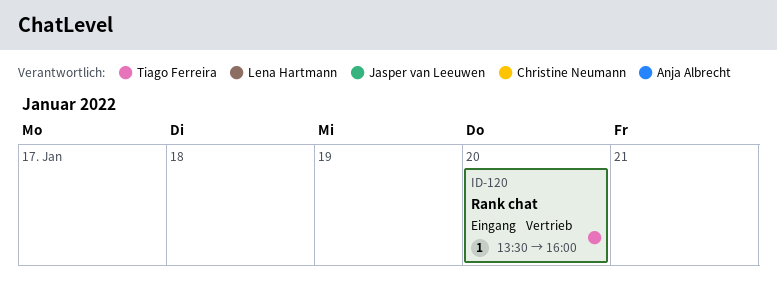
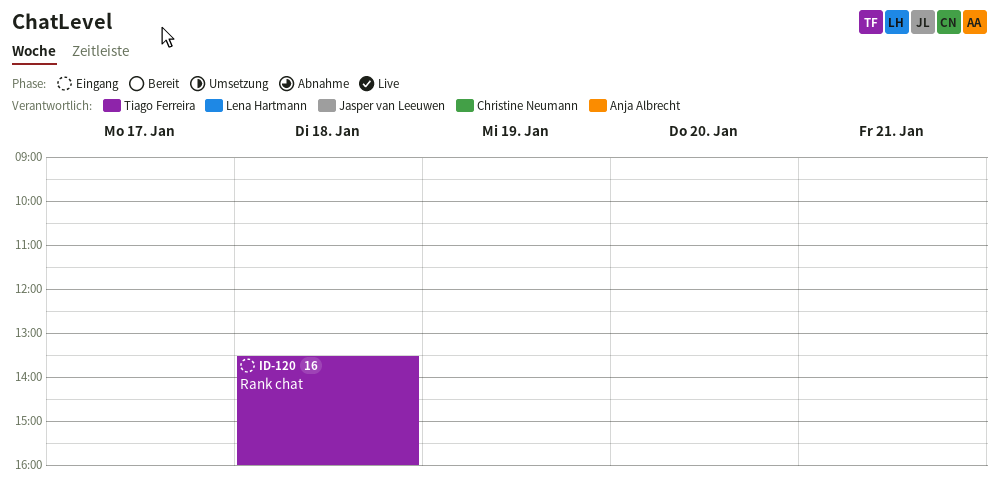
ID-120, estimate: 1 -> 16
ID-120, day: Jan 20 -> Jan 18

